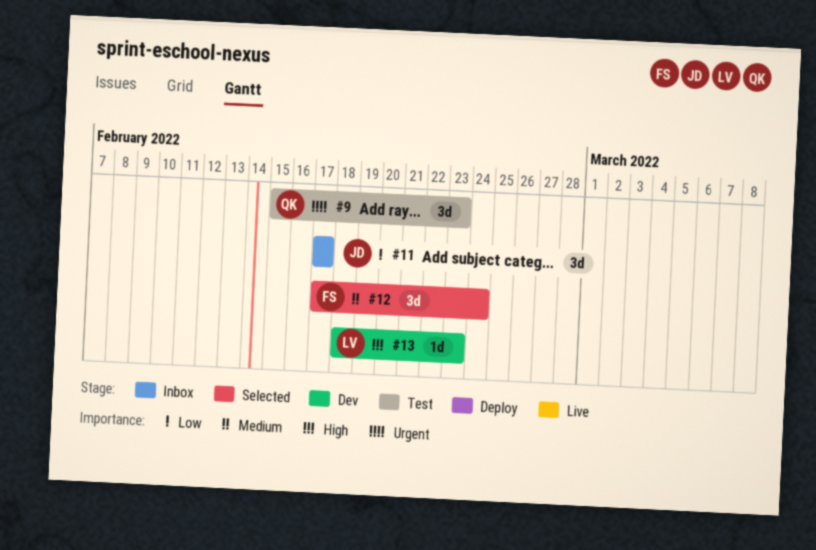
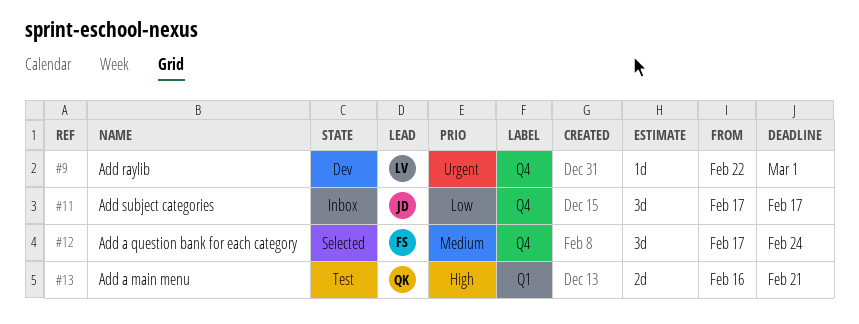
#9, status: Test -> Dev
#9, owner: QK -> LV
#9, estimate: 3d -> 1d
#9, start: Feb 15 -> Feb 22
#9, due: Feb 23 -> Mar 1
#13, status: Dev -> Test
#13, owner: LV -> QK
#13, estimate: 1d -> 2d
#13, start: Feb 18 -> Feb 16
#13, due: Feb 23 -> Feb 21

